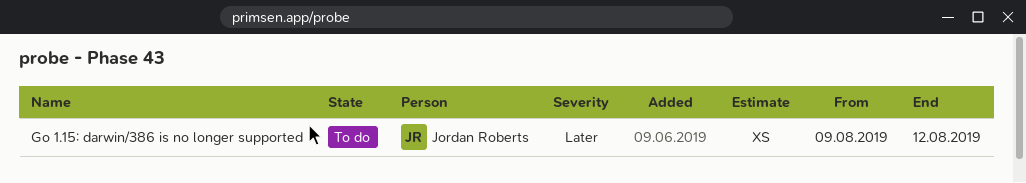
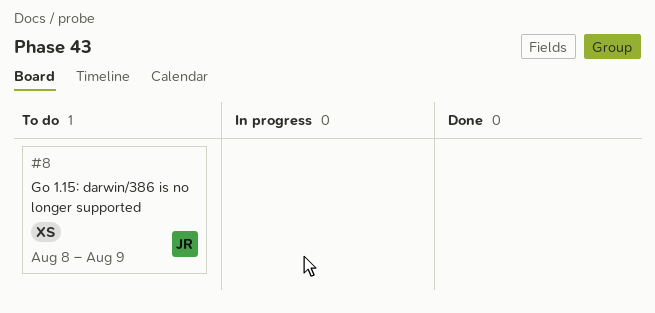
Go 1.15: darwin/386 is no longer supported, start: Aug 9 -> Aug 8
Go 1.15: darwin/386 is no longer supported, due: Aug 12 -> Aug 9

